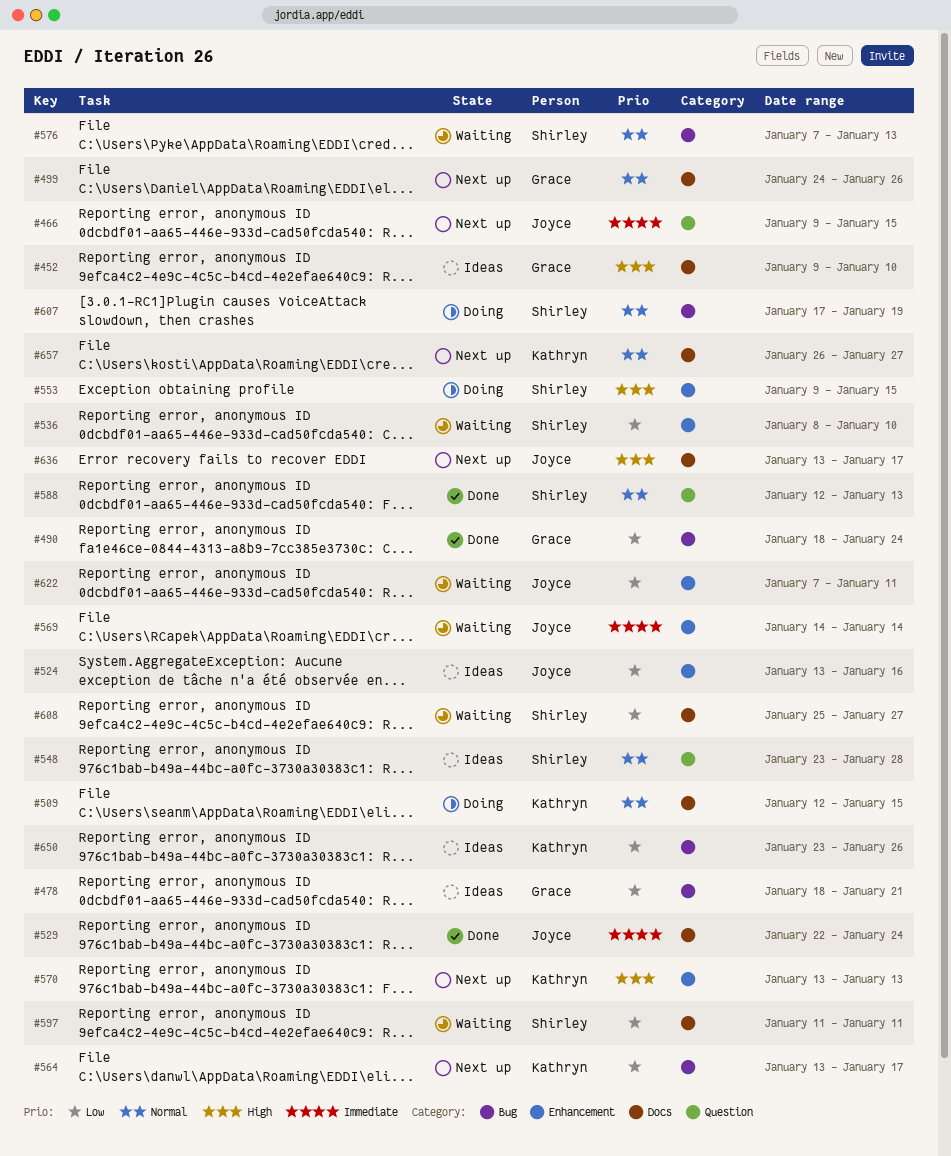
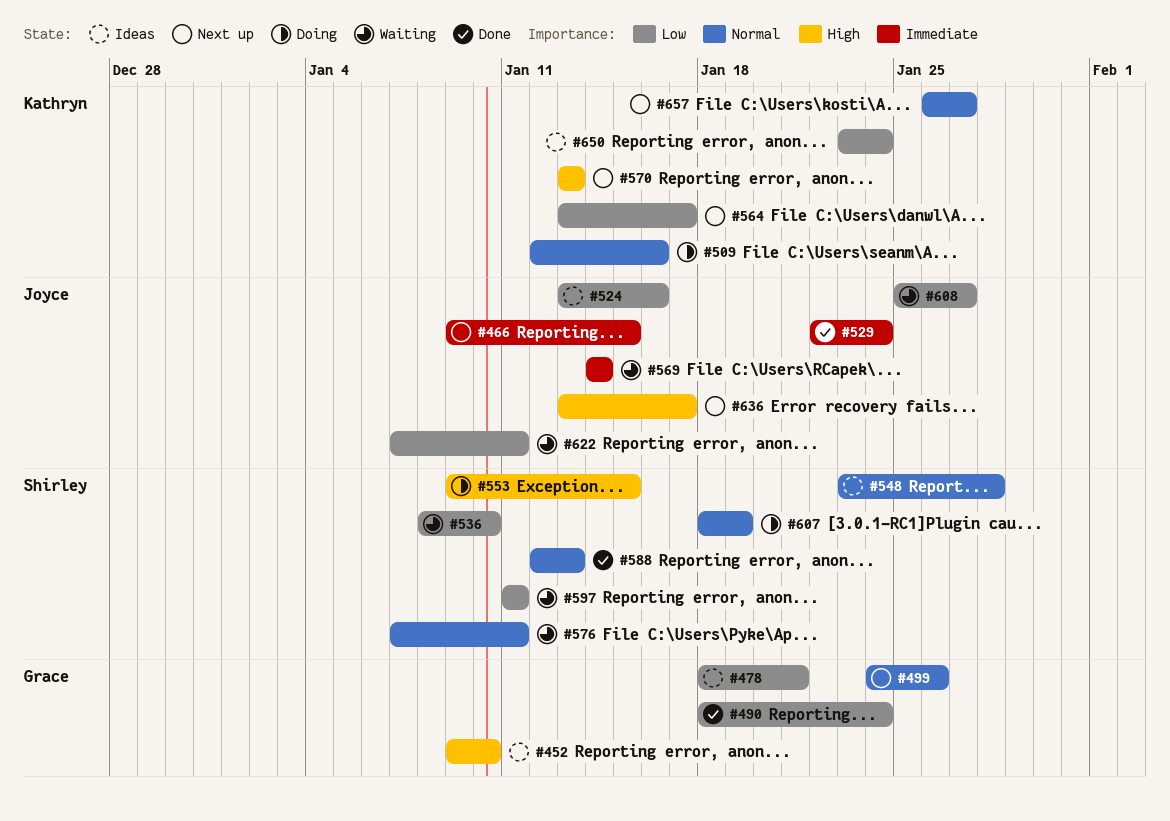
#509, due: Jan 15 -> Jan 16
#576, due: Jan 13 -> Jan 11
#607, start: Jan 17 -> Jan 18
#608, owner: Shirley -> Joyce
#650, due: Jan 26 -> Jan 24

